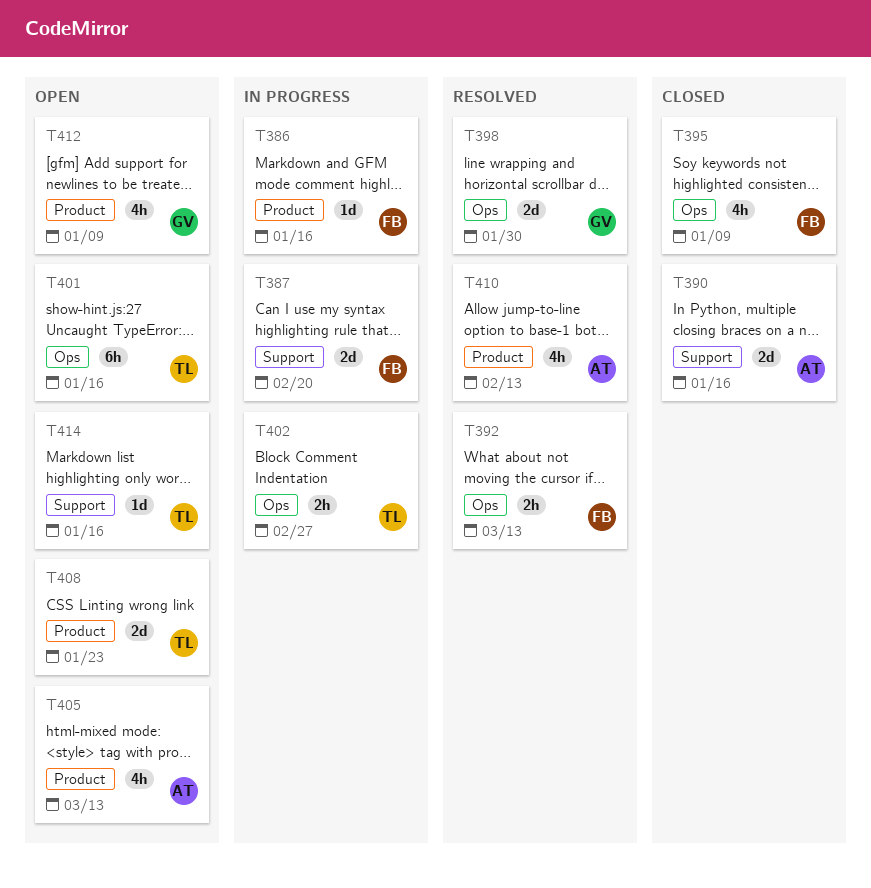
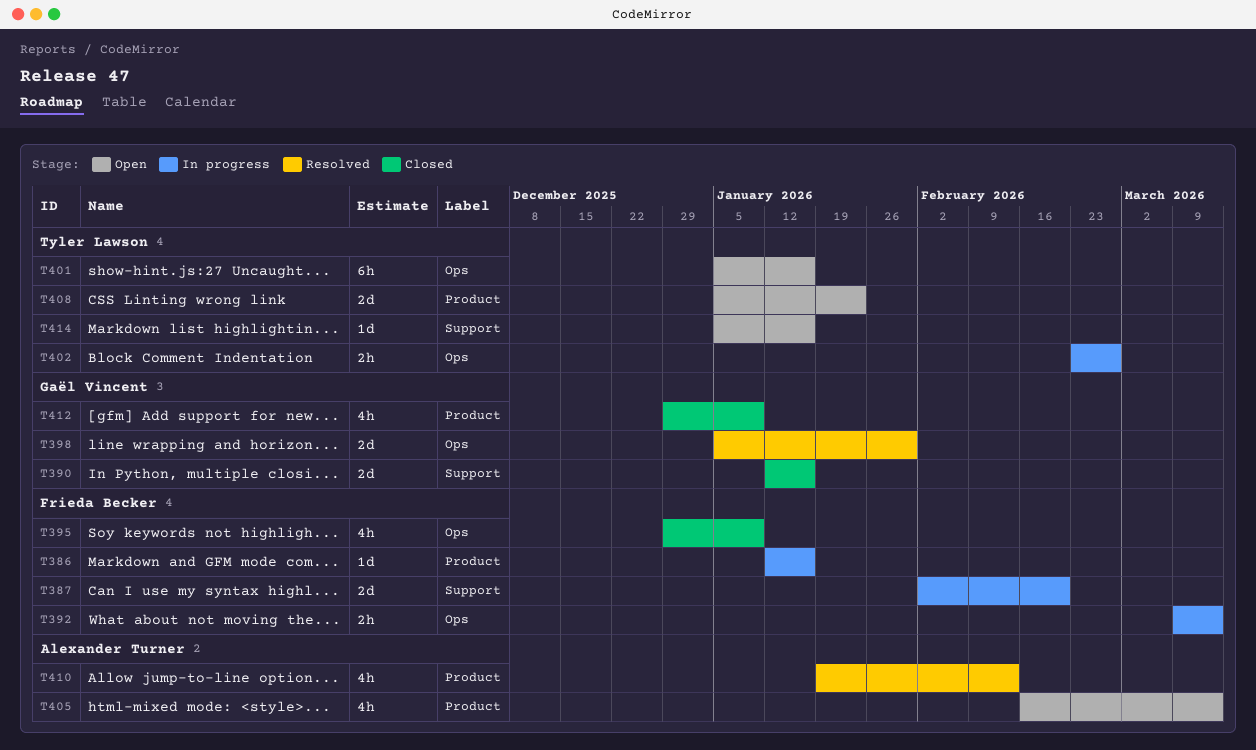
T390, owner: Alexander Turner -> Gaël Vincent
T392, status: Resolved -> In progress
T412, status: Open -> Closed

